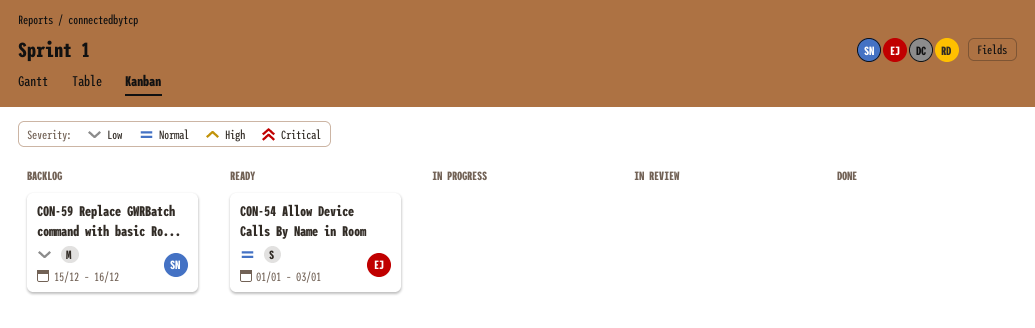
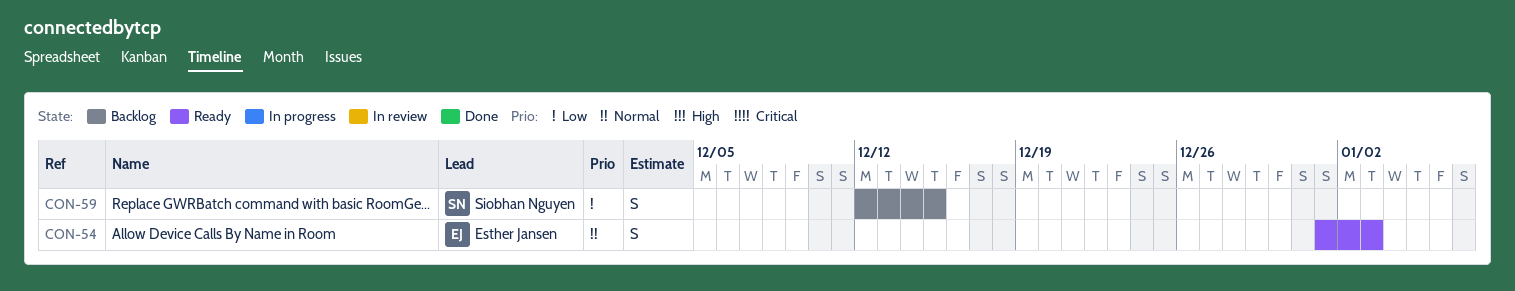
CON-59, estimate: M -> S
CON-59, start: Dec 15 -> Dec 12
CON-59, due: Dec 16 -> Dec 15

